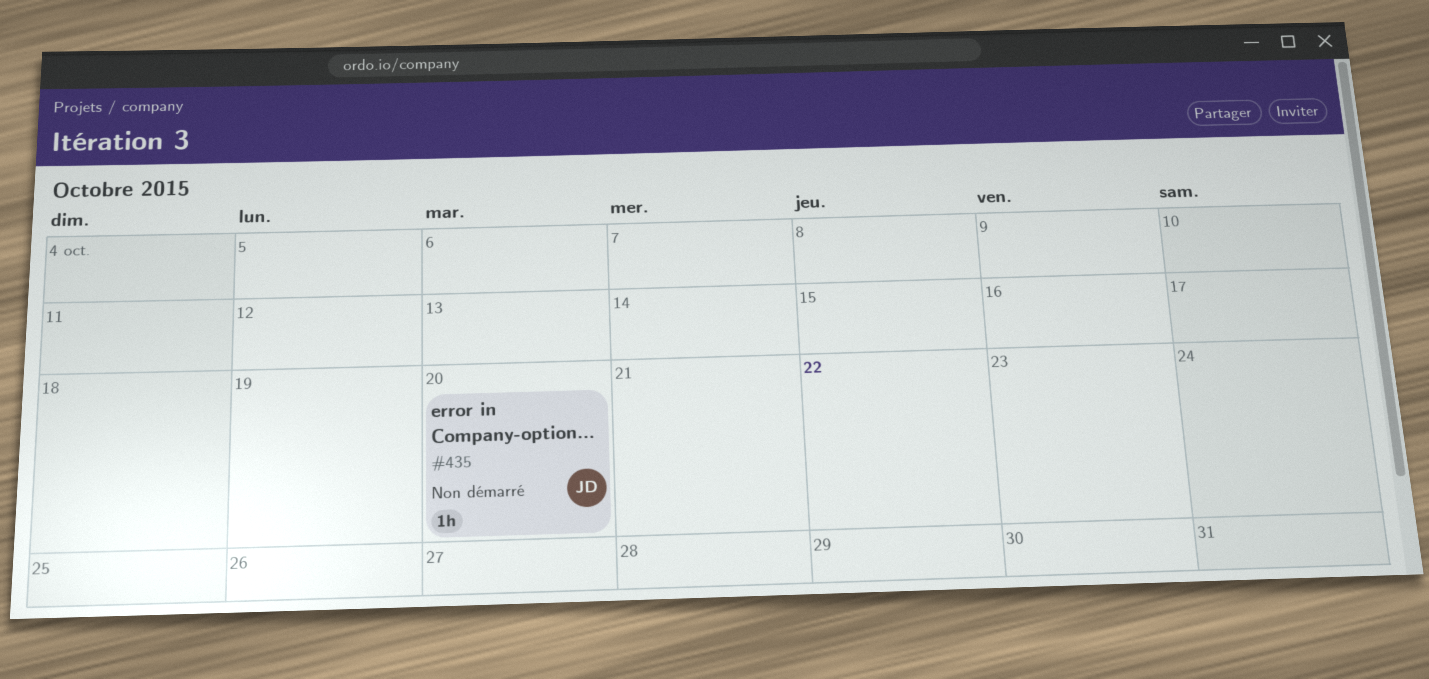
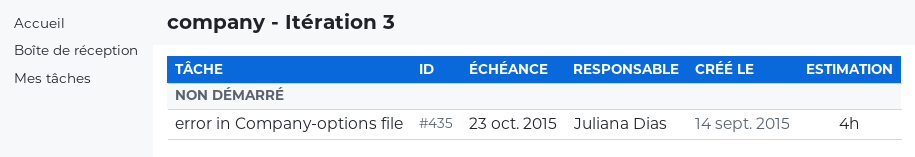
#435, estimate: 1h -> 4h
#435, due: Oct 20 -> Oct 23

